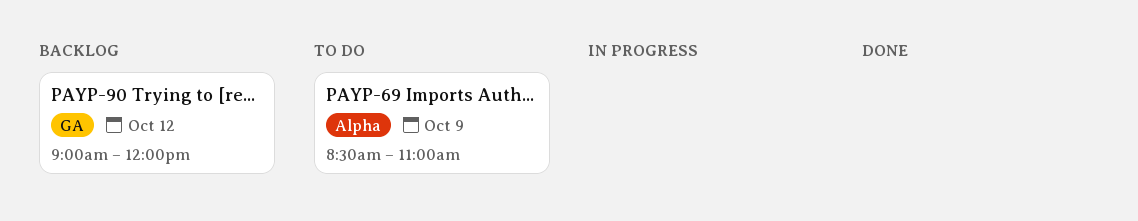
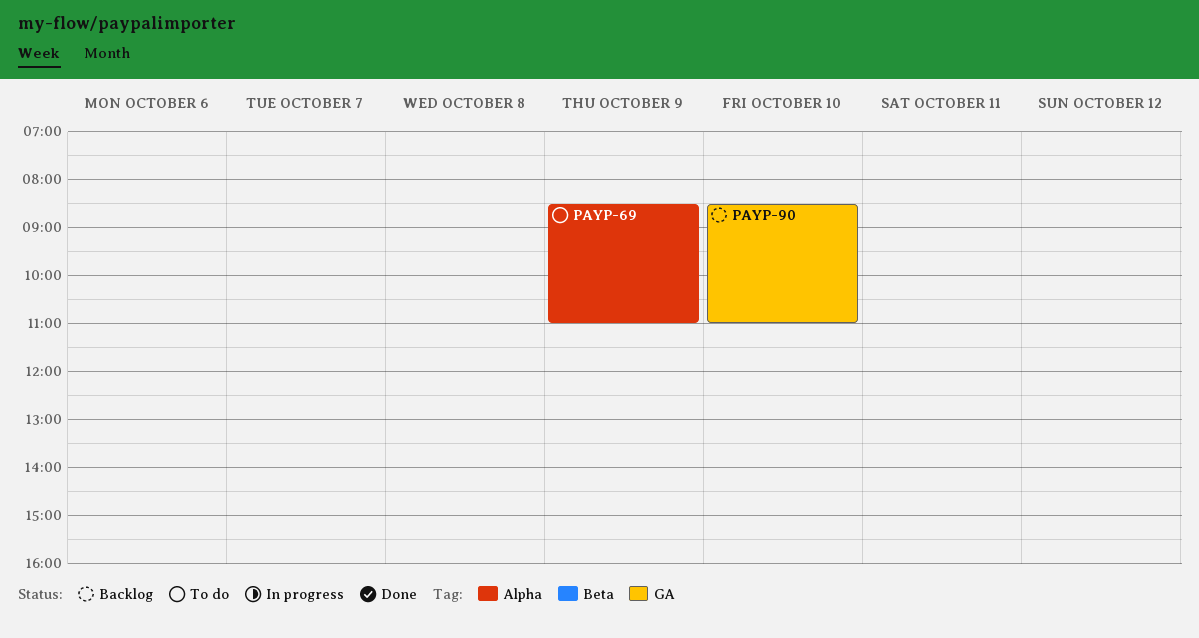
PAYP-90, day: Oct 12 -> Oct 10
PAYP-90, begins: 09:00 -> 08:30
PAYP-90, ends: 12:00 -> 11:00

